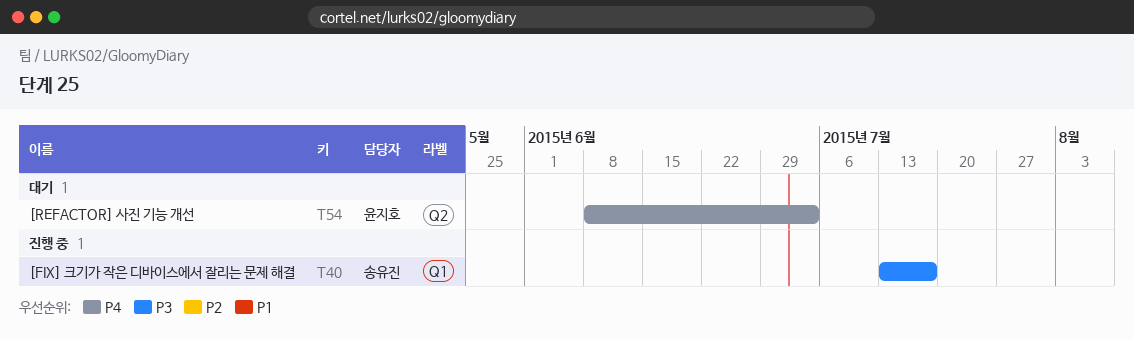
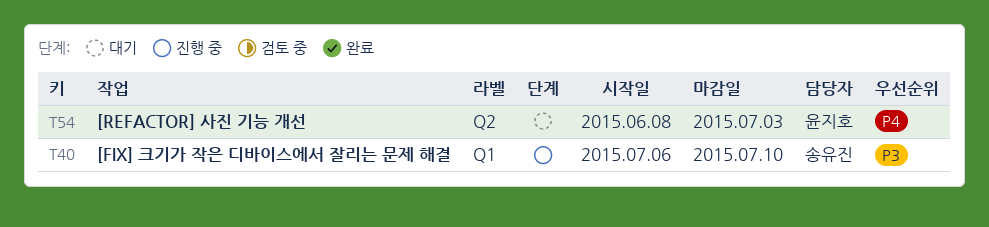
T40, start: Jul 13 -> Jul 6
T40, due: Jul 17 -> Jul 10

